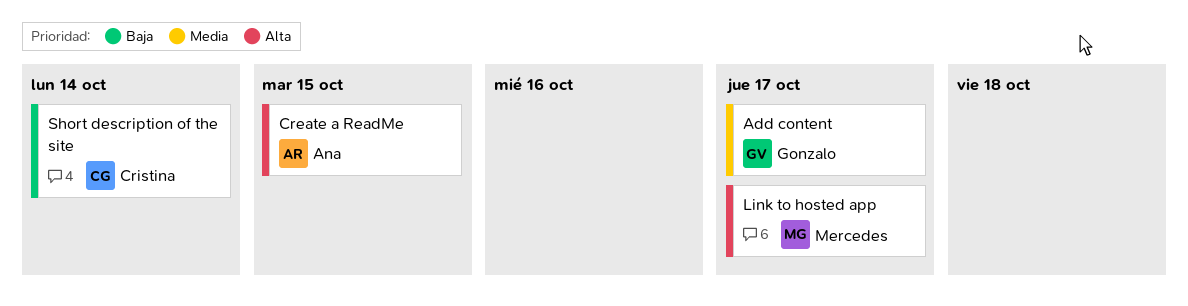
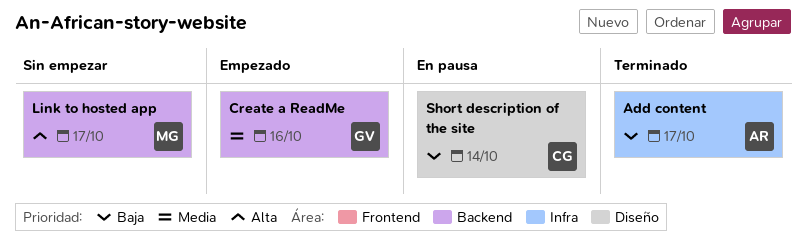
Add content, owner: Gonzalo -> Ana
Add content, priority: Media -> Baja
Create a ReadMe, owner: Ana -> Gonzalo
Create a ReadMe, priority: Alta -> Media
Create a ReadMe, due: Oct 15 -> Oct 16

